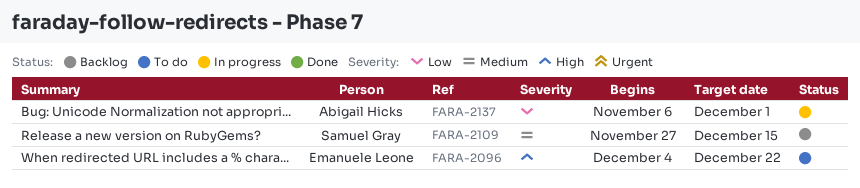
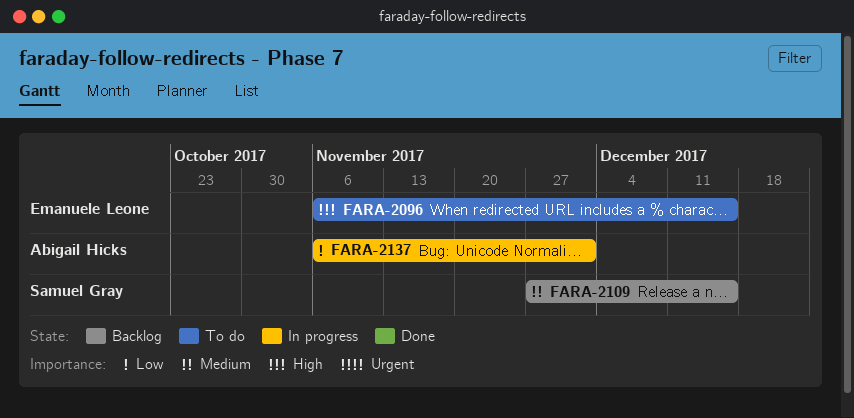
FARA-2096, start: Dec 4 -> Nov 6
FARA-2096, due: Dec 22 -> Dec 15

